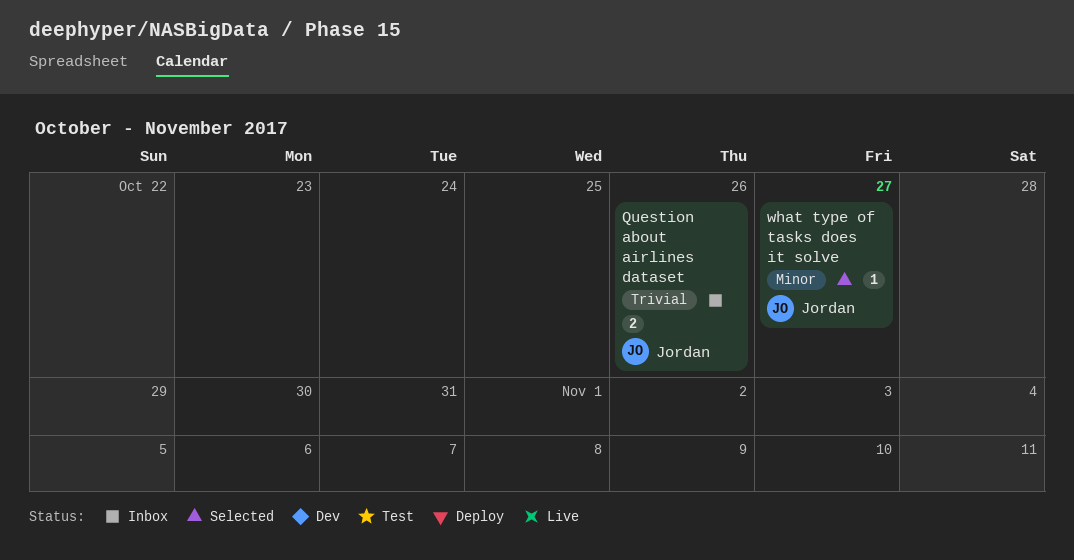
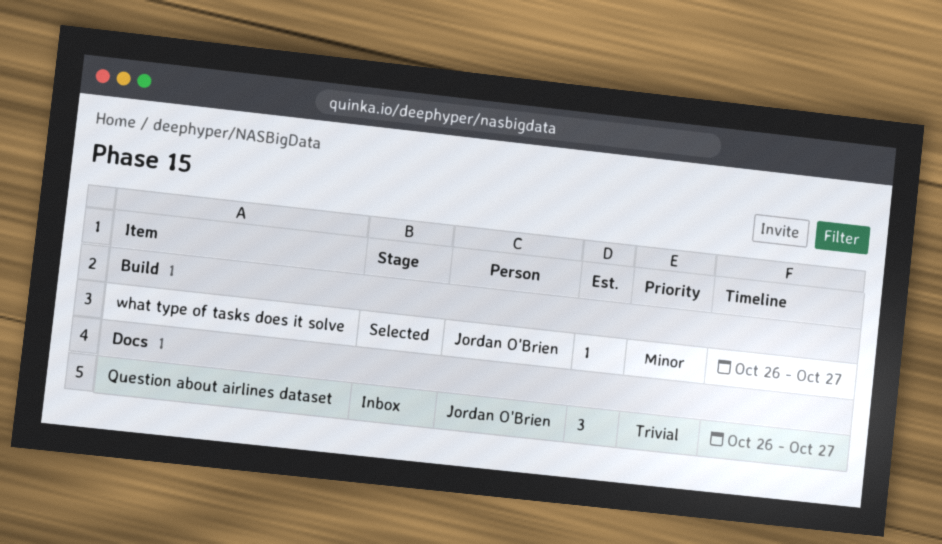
Question about airlines dataset, estimate: 2 -> 3
Question about airlines dataset, due: Oct 26 -> Oct 27

